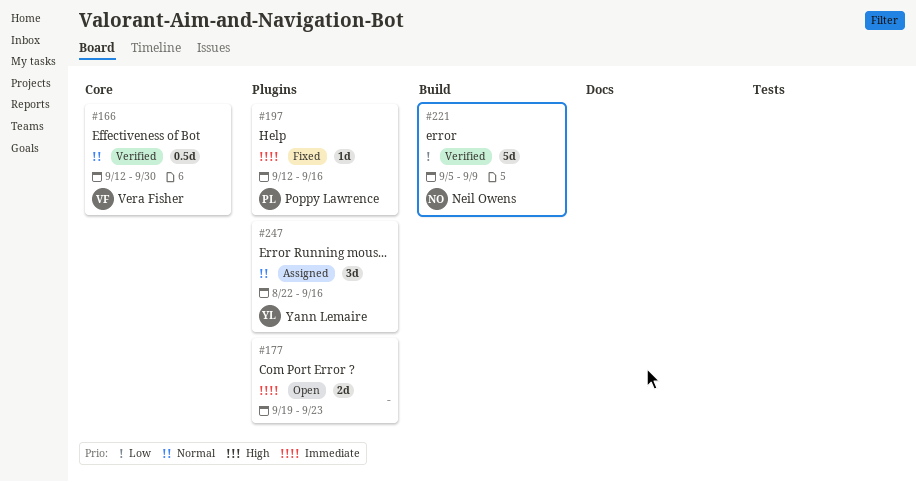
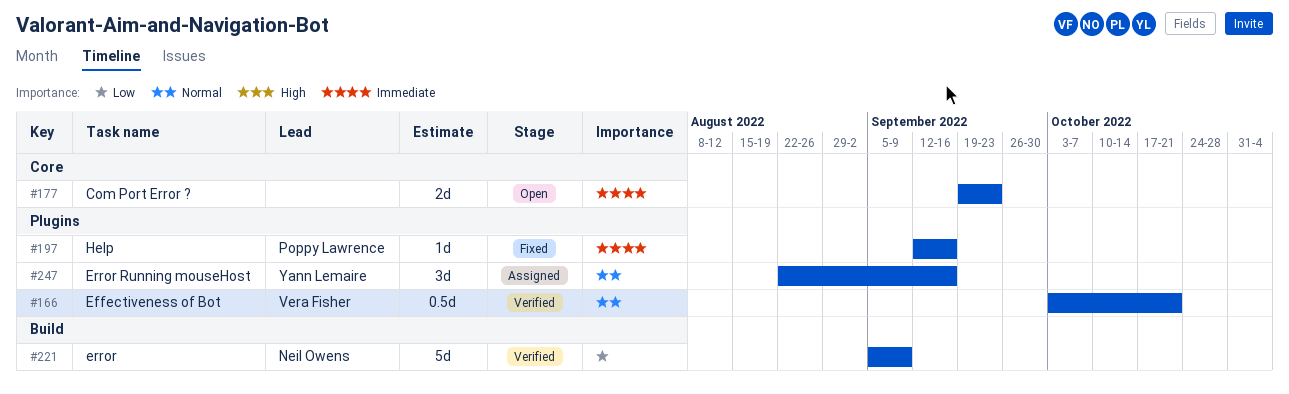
#166, label: Core -> Plugins
#166, start: Sep 12 -> Oct 3
#166, due: Sep 30 -> Oct 21
#177, label: Plugins -> Core

